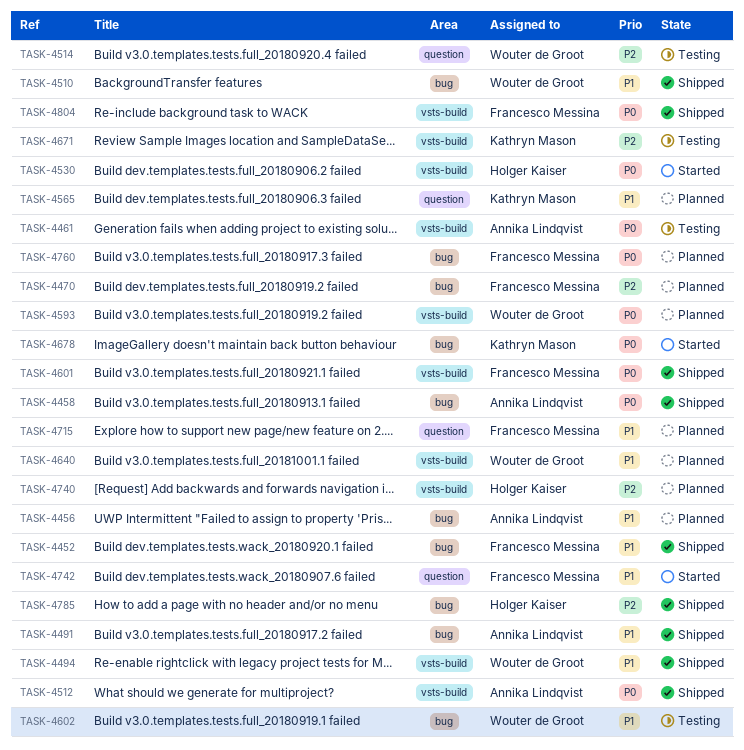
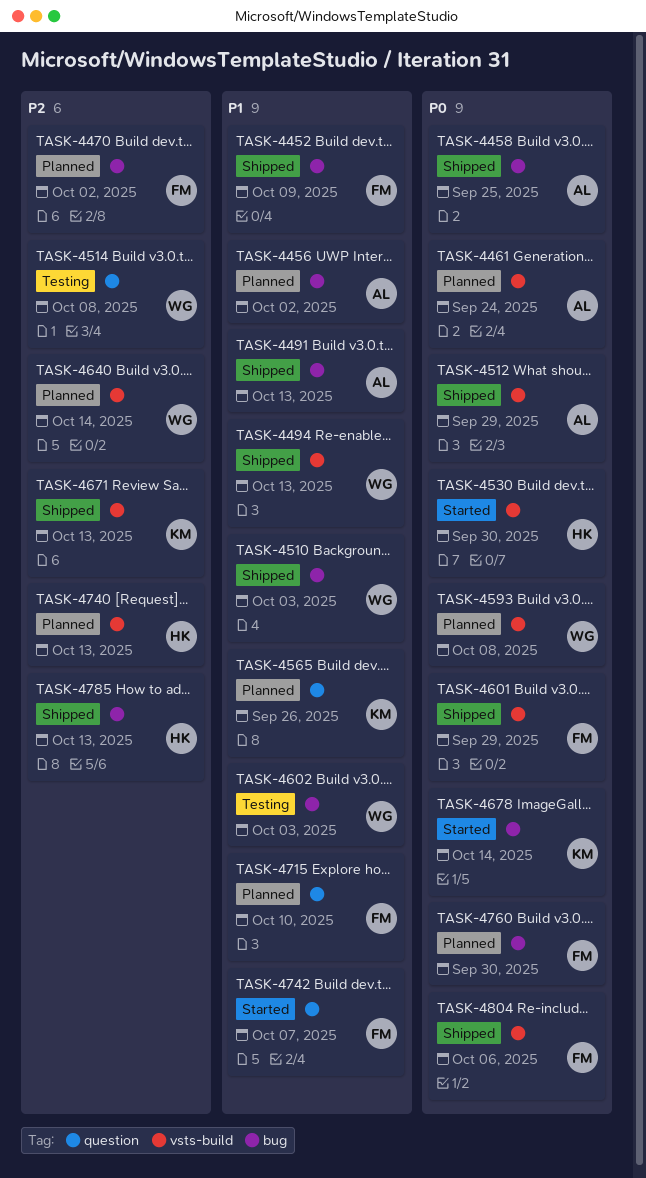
TASK-4461, status: Testing -> Planned
TASK-4640, priority: P1 -> P2
TASK-4671, status: Testing -> Shipped

